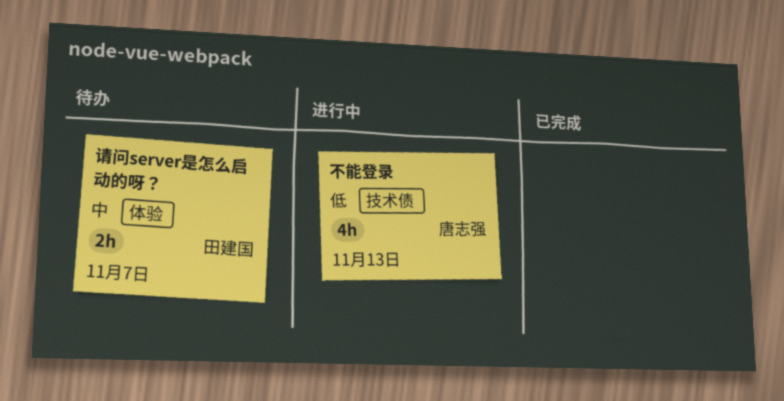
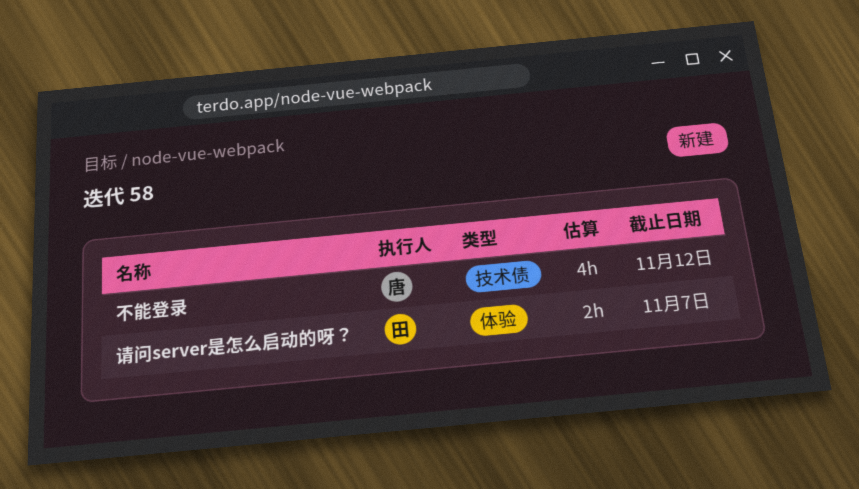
不能登录, due: Nov 13 -> Nov 12

